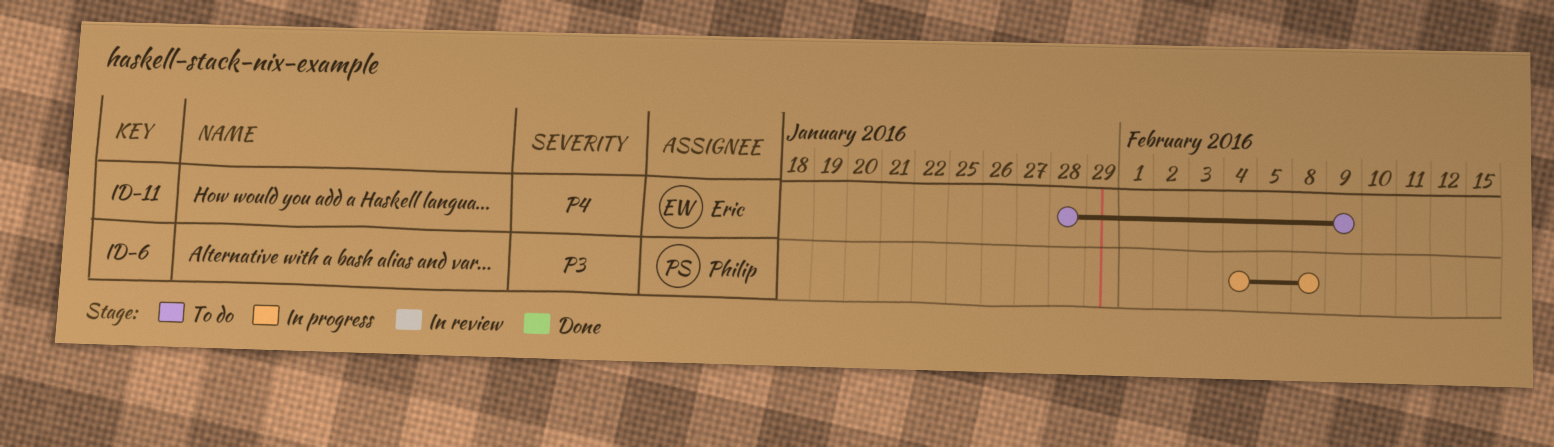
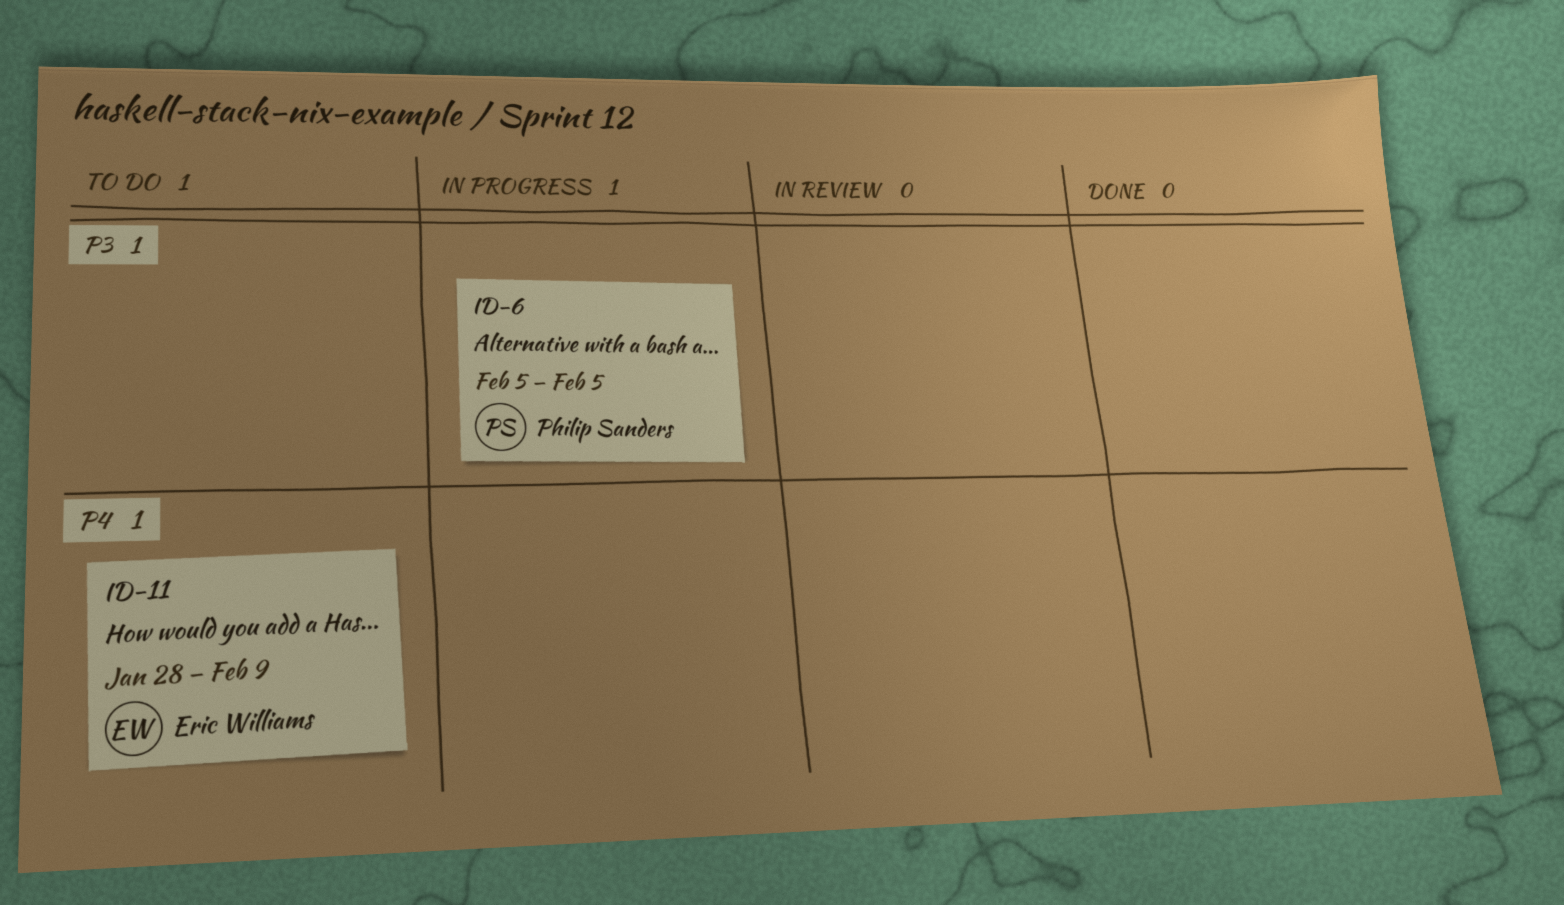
ID-6, start: Feb 4 -> Feb 5
ID-6, due: Feb 8 -> Feb 5

